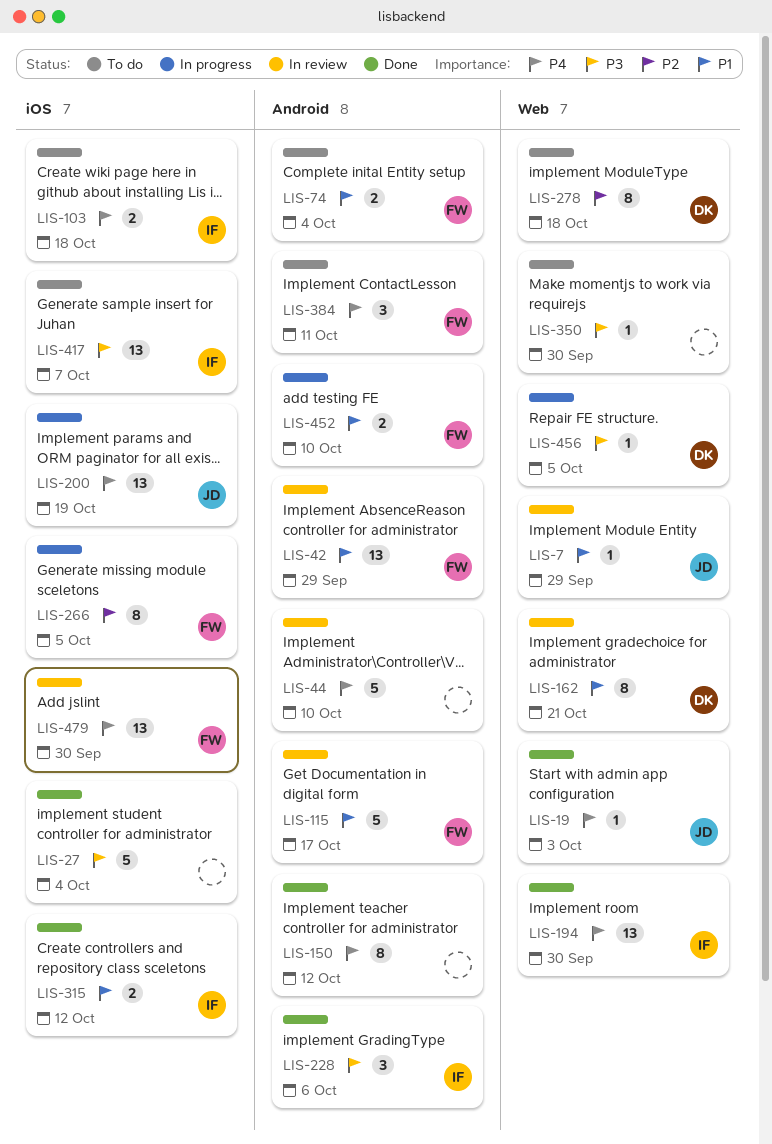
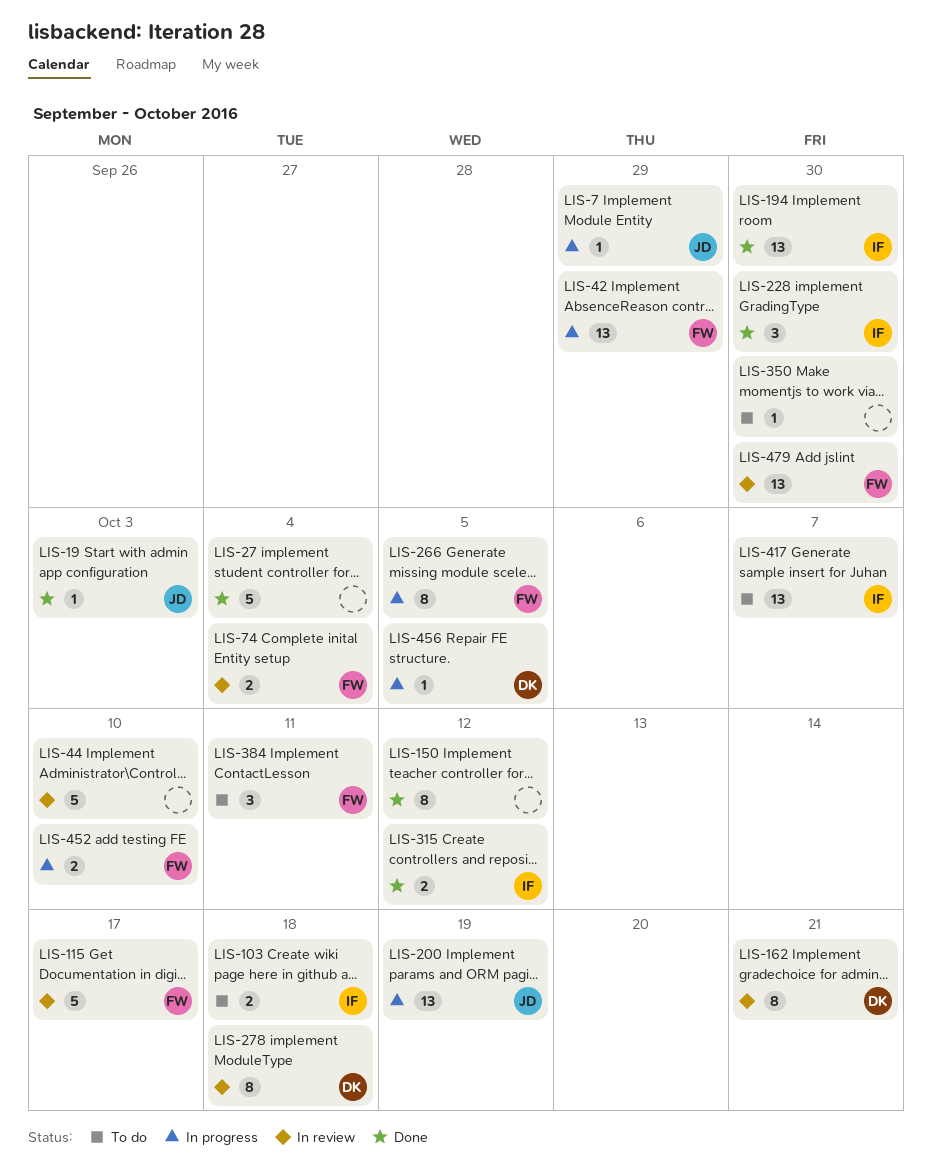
LIS-7, status: In review -> In progress
LIS-42, status: In review -> In progress
LIS-74, status: To do -> In review
LIS-228, due: Oct 6 -> Sep 30
LIS-278, status: To do -> In review

